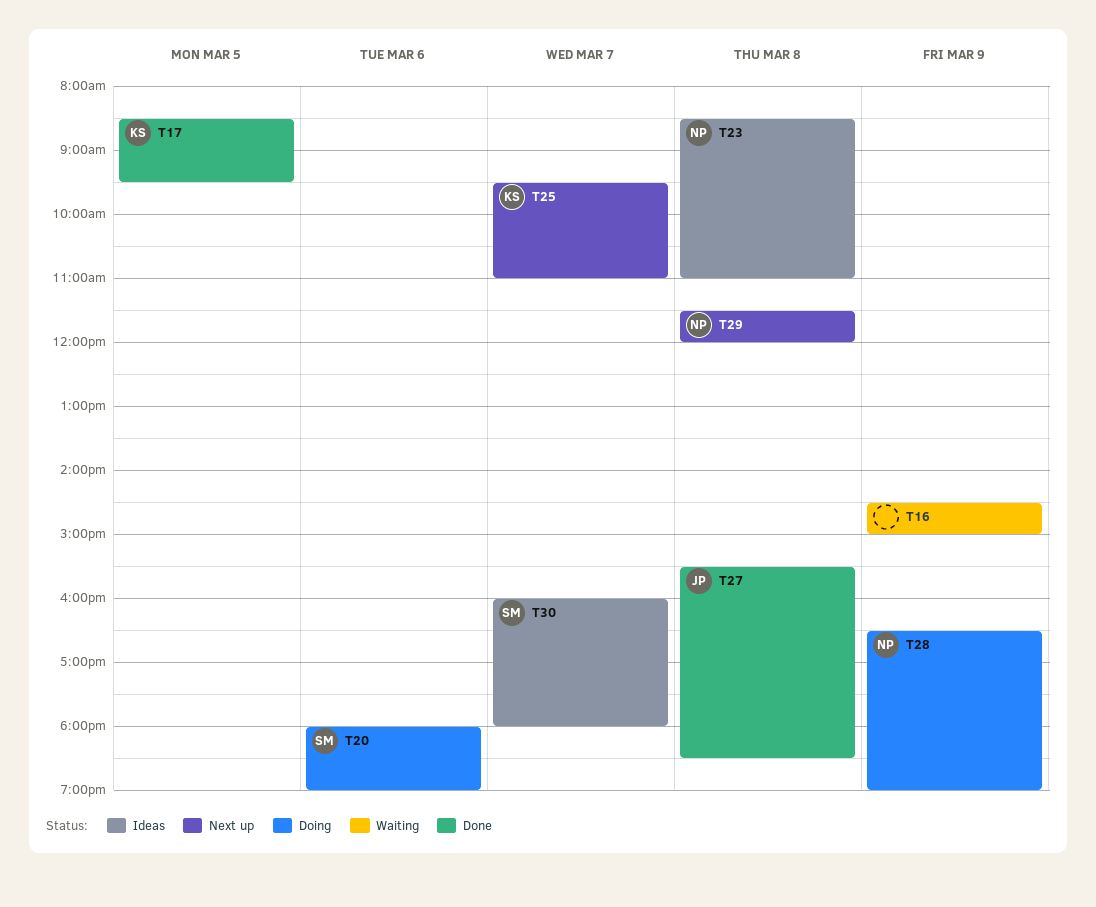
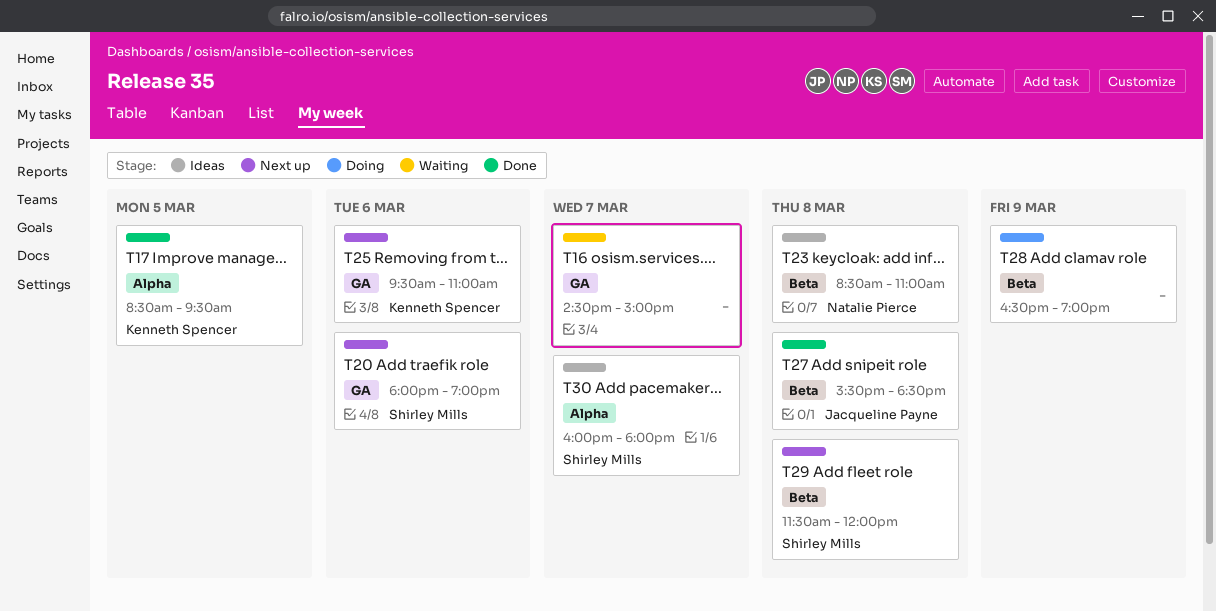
T16, day: Mar 9 -> Mar 7
T20, status: Doing -> Next up
T25, day: Mar 7 -> Mar 6
T28, owner: Natalie Pierce -> none
T29, owner: Natalie Pierce -> Shirley Mills

